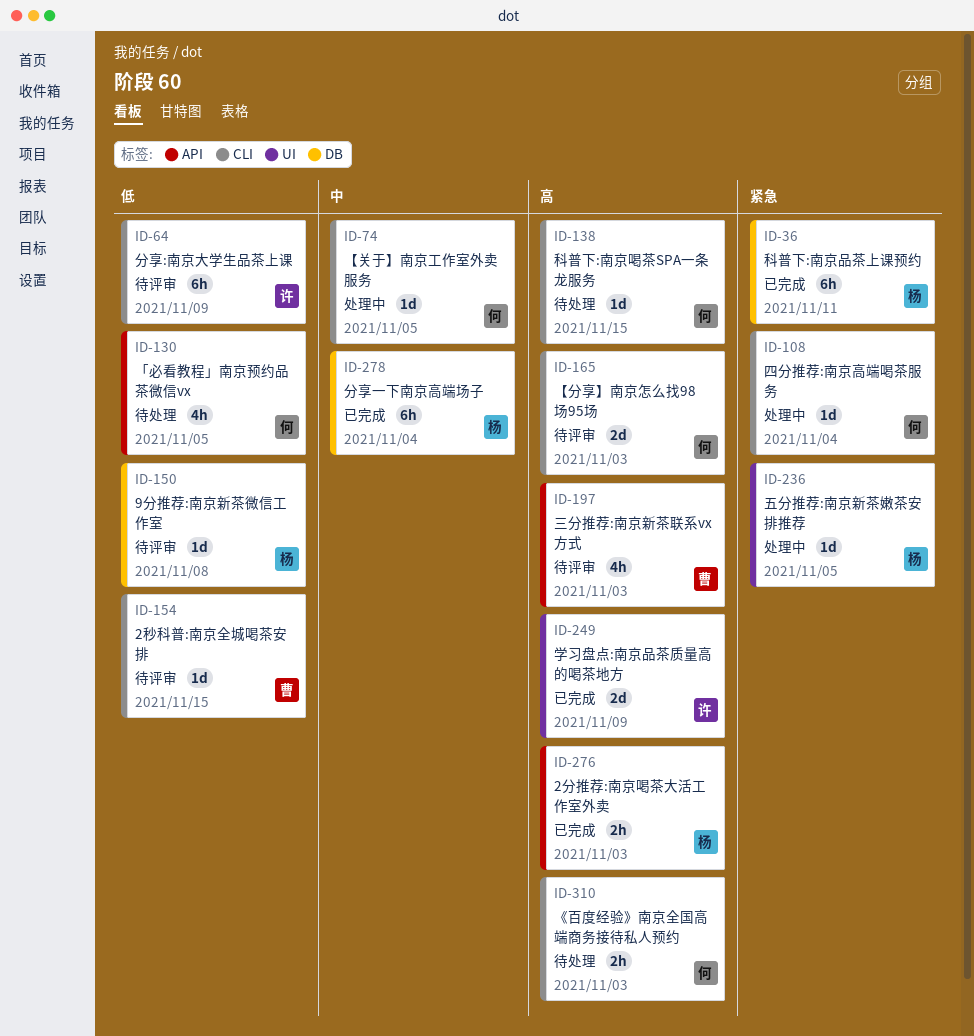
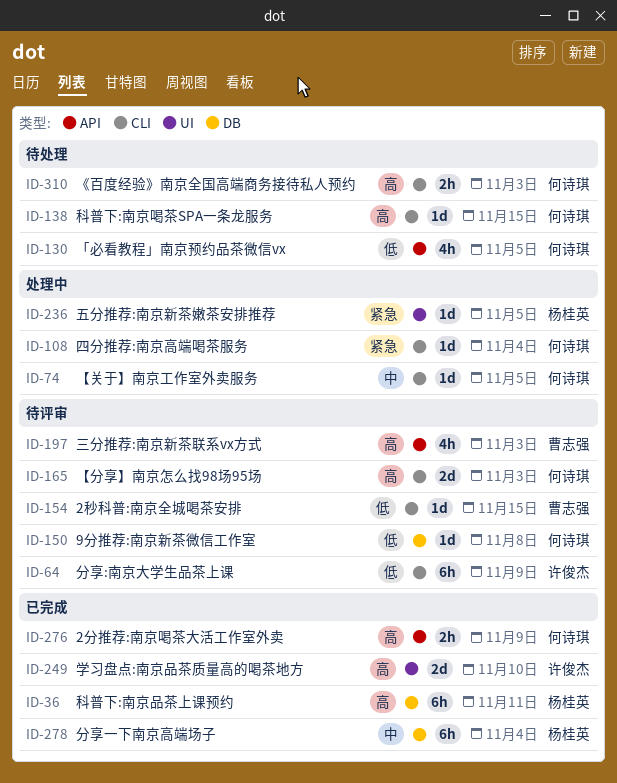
ID-36, priority: 紧急 -> 高
ID-150, owner: 杨桂英 -> 何诗琪
ID-249, due: Nov 9 -> Nov 10
ID-276, owner: 杨桂英 -> 何诗琪
ID-276, due: Nov 3 -> Nov 9

